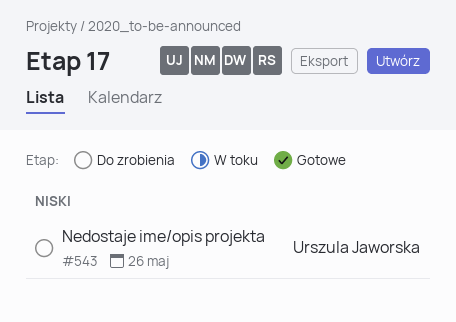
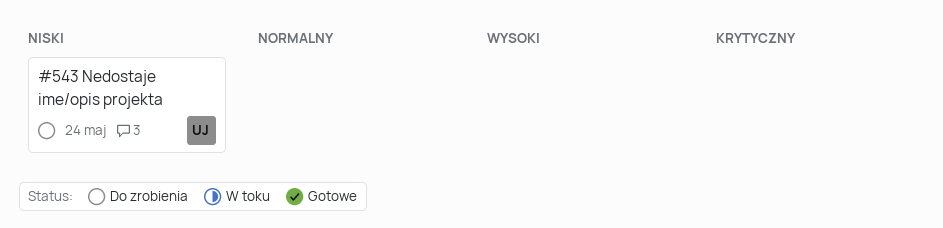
#543, due: May 26 -> May 24

